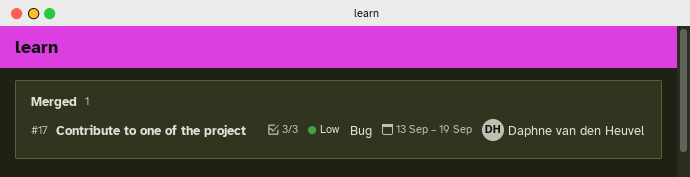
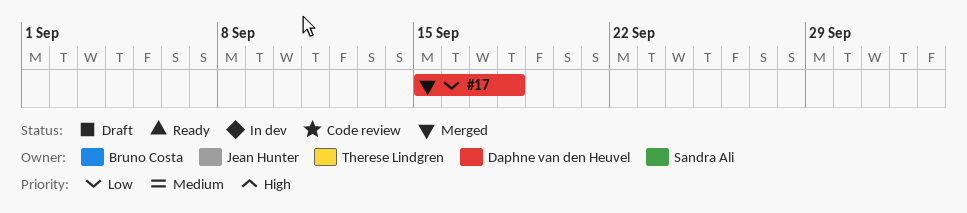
#17, start: Sep 13 -> Sep 15
#17, due: Sep 19 -> Sep 18

